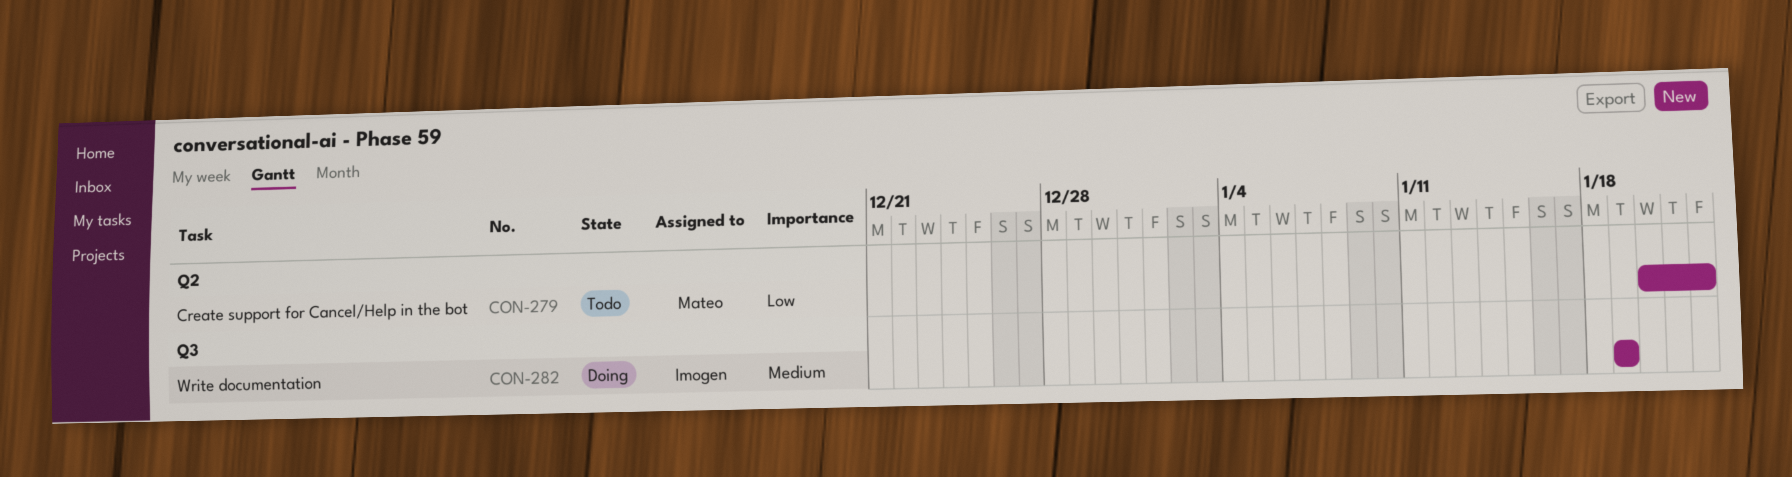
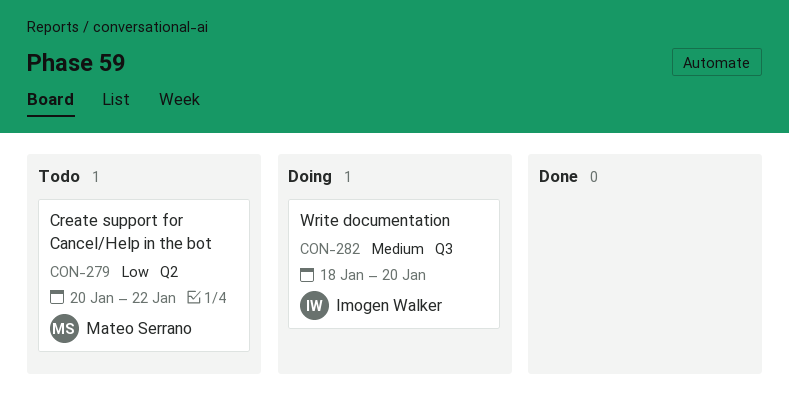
CON-282, start: Jan 19 -> Jan 18
CON-282, due: Jan 19 -> Jan 20

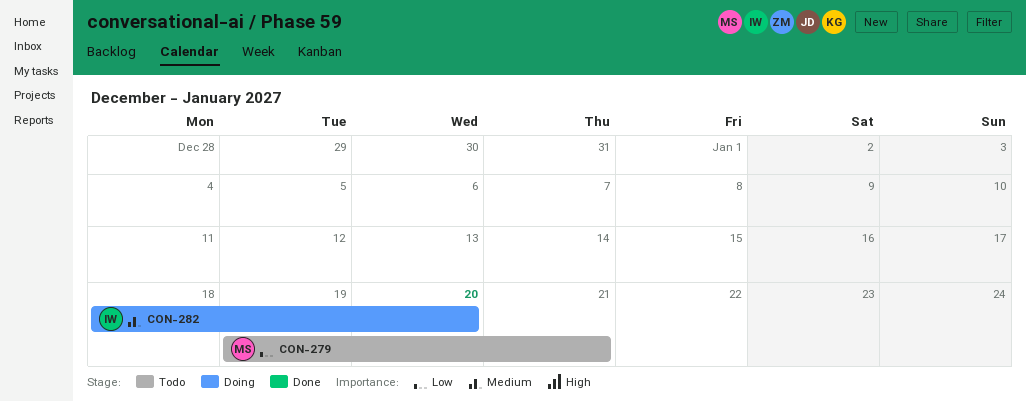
CON-279, start: Jan 20 -> Jan 19
CON-279, due: Jan 22 -> Jan 21

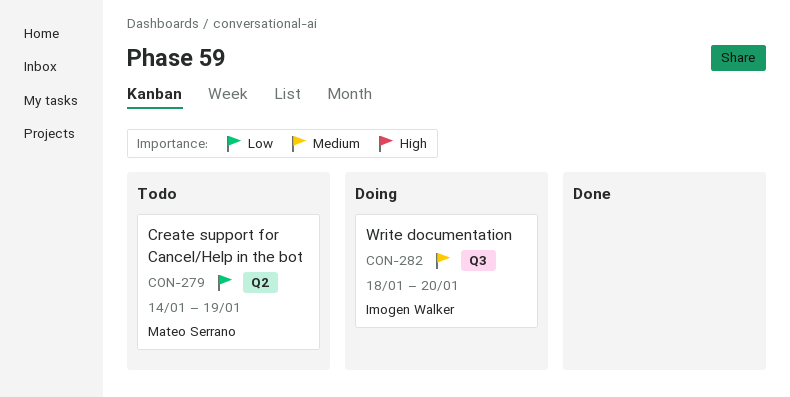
CON-279, start: Jan 19 -> Jan 14
CON-279, due: Jan 21 -> Jan 19

